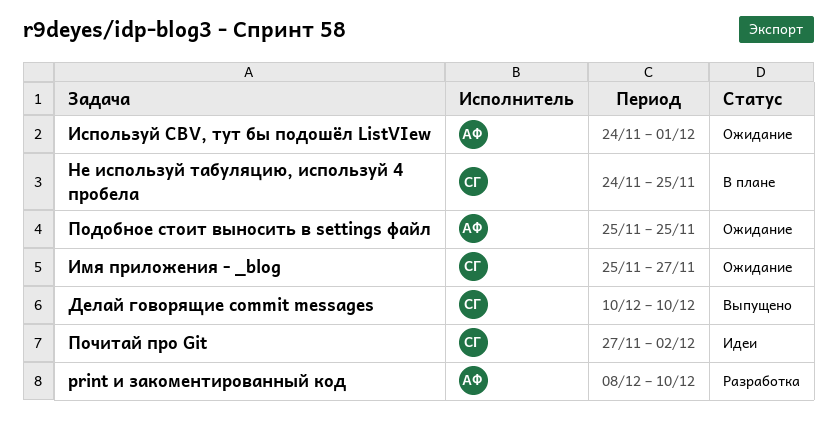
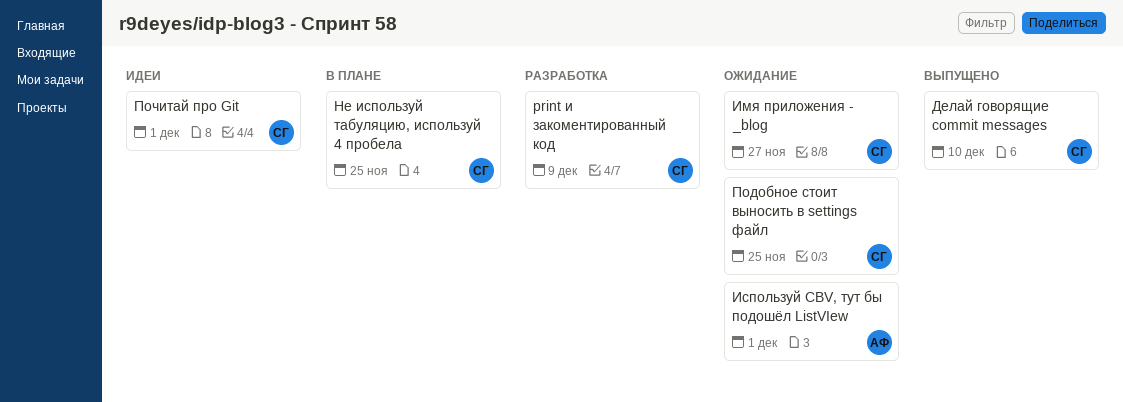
print и закоментированный код, owner: АФ -> СГ
print и закоментированный код, due: Dec 10 -> Dec 9
Подобное стоит выносить в settings файл, owner: АФ -> СГ
Почитай про Git, due: Dec 2 -> Dec 1

